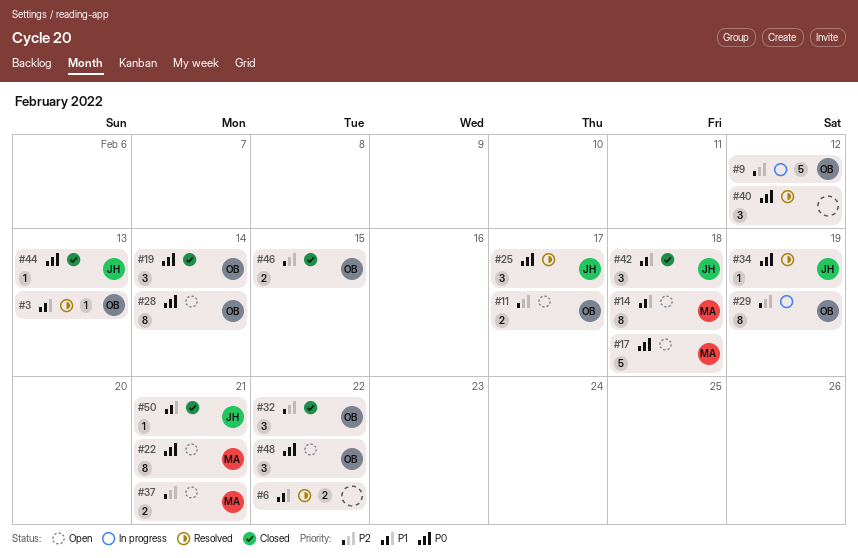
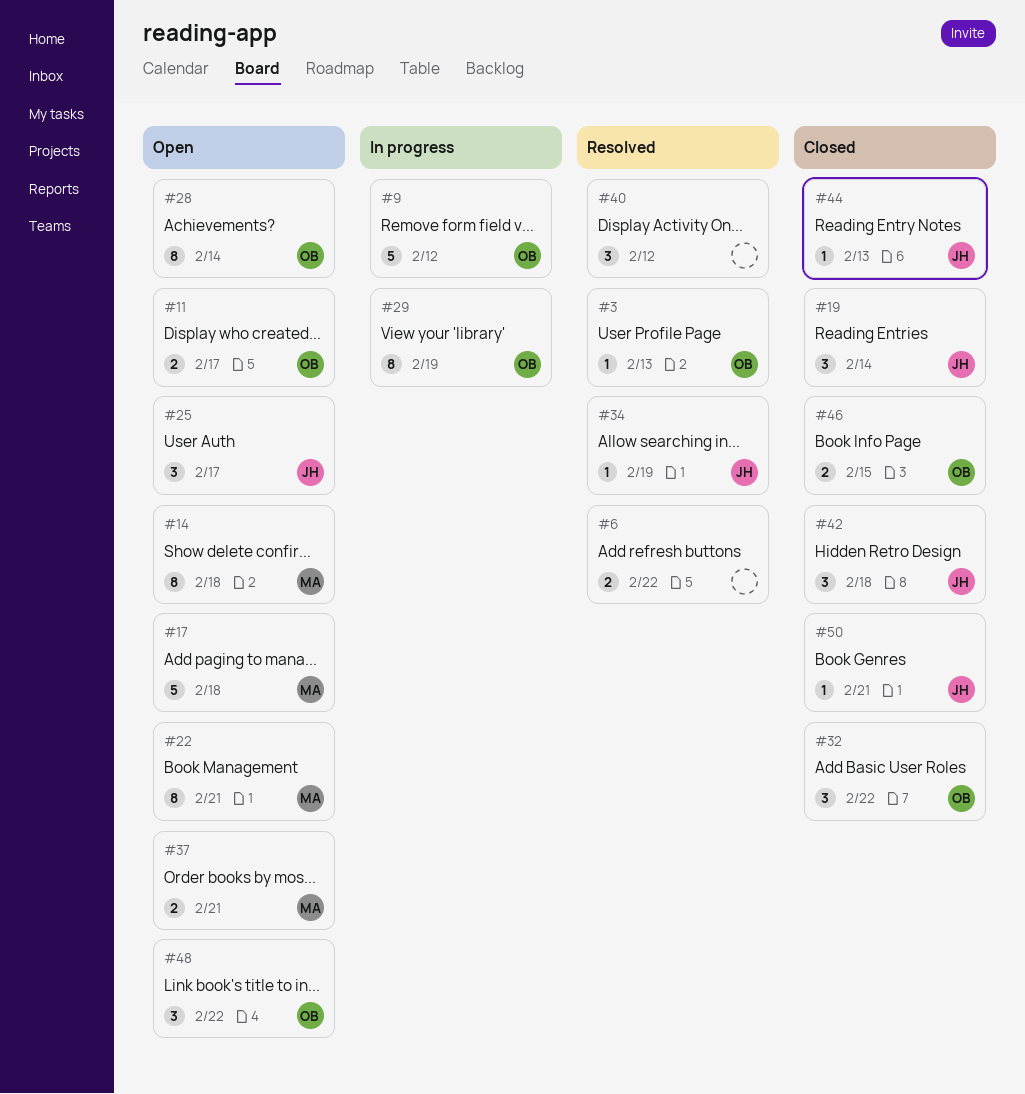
#19, owner: OB -> JH
#25, status: Resolved -> Open

